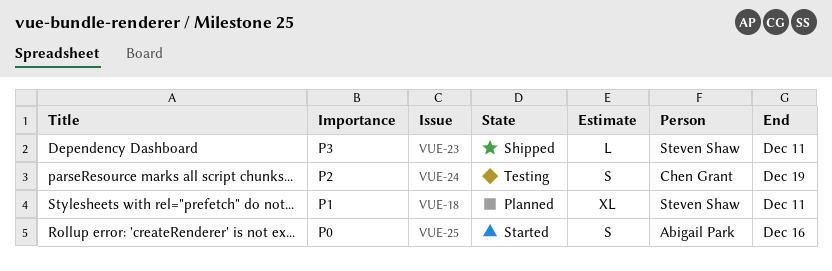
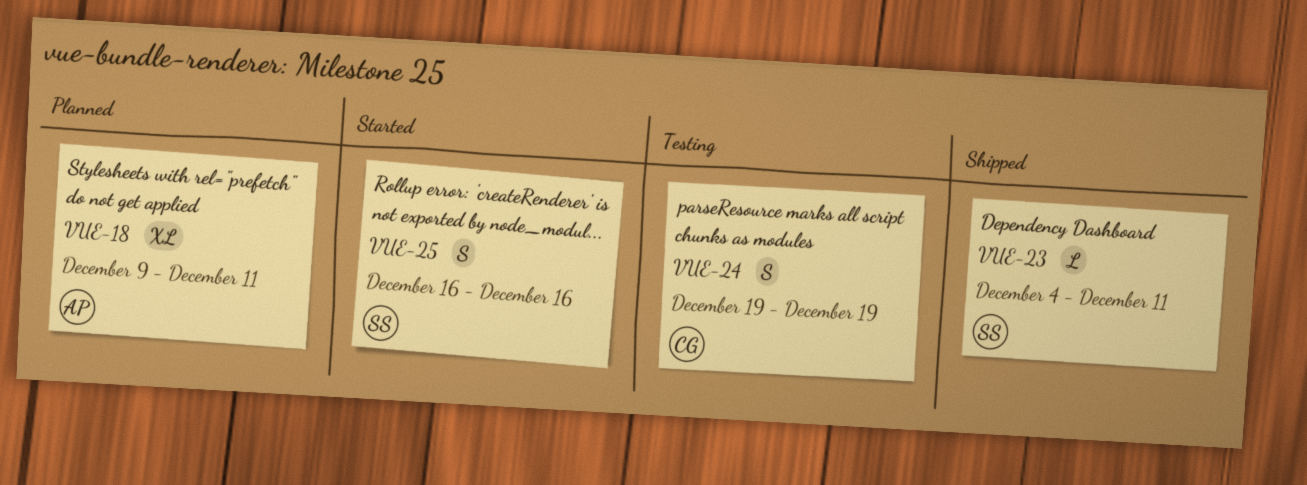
VUE-18, owner: Steven Shaw -> Abigail Park
VUE-25, owner: Abigail Park -> Steven Shaw

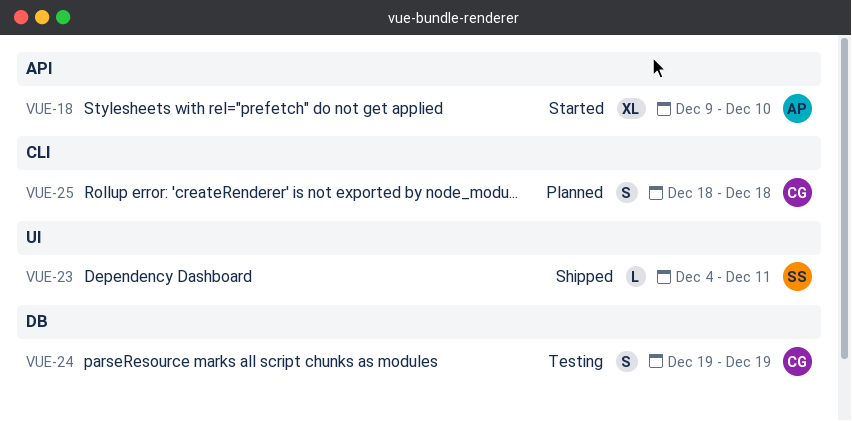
VUE-18, status: Planned -> Started
VUE-18, due: Dec 11 -> Dec 10
VUE-25, status: Started -> Planned
VUE-25, owner: SS -> CG
VUE-25, start: Dec 16 -> Dec 18
VUE-25, due: Dec 16 -> Dec 18

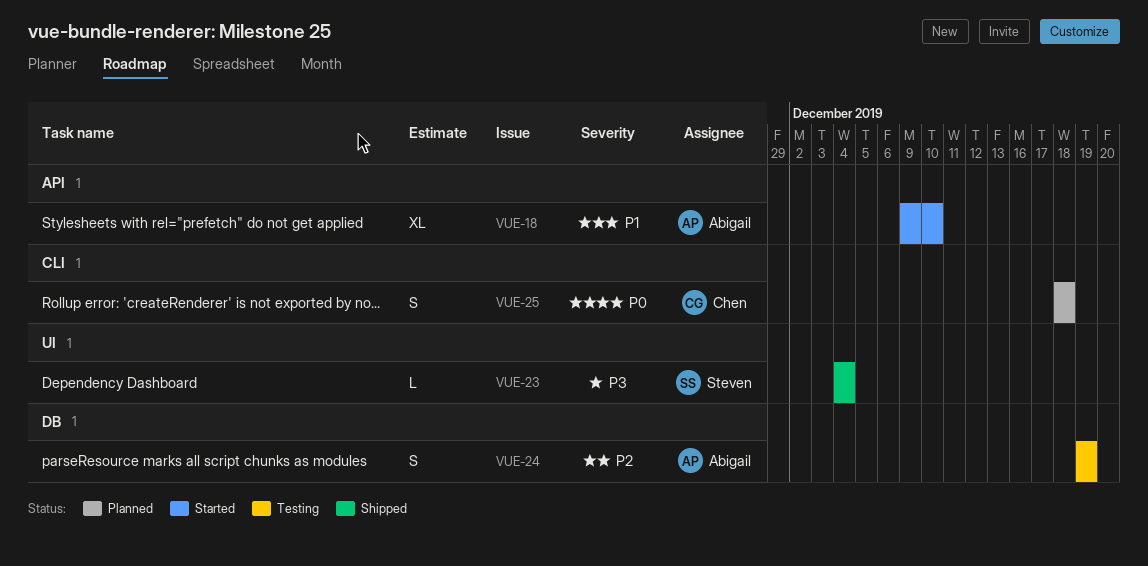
VUE-23, due: Dec 11 -> Dec 4
VUE-24, owner: Chen -> Abigail

